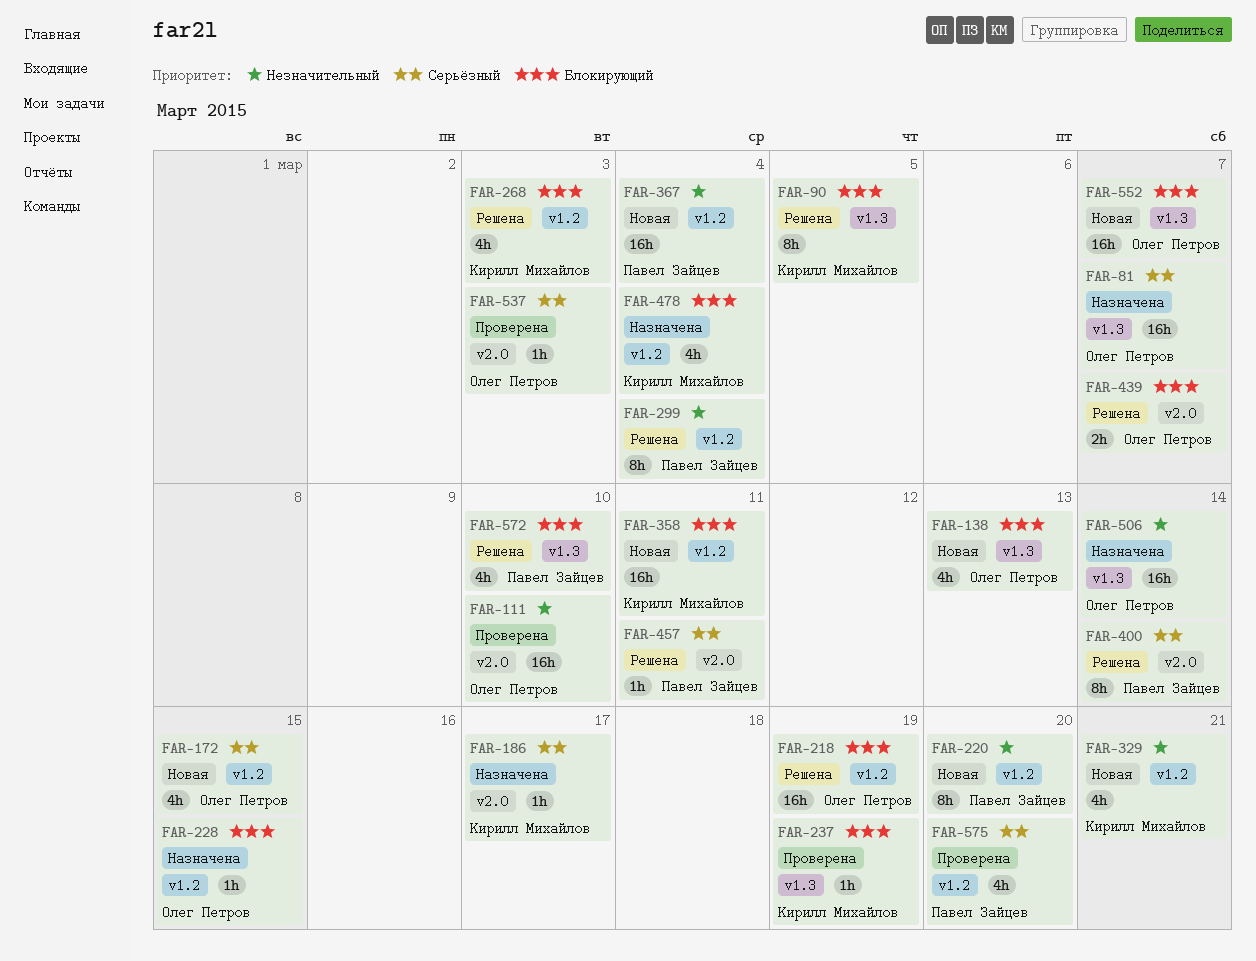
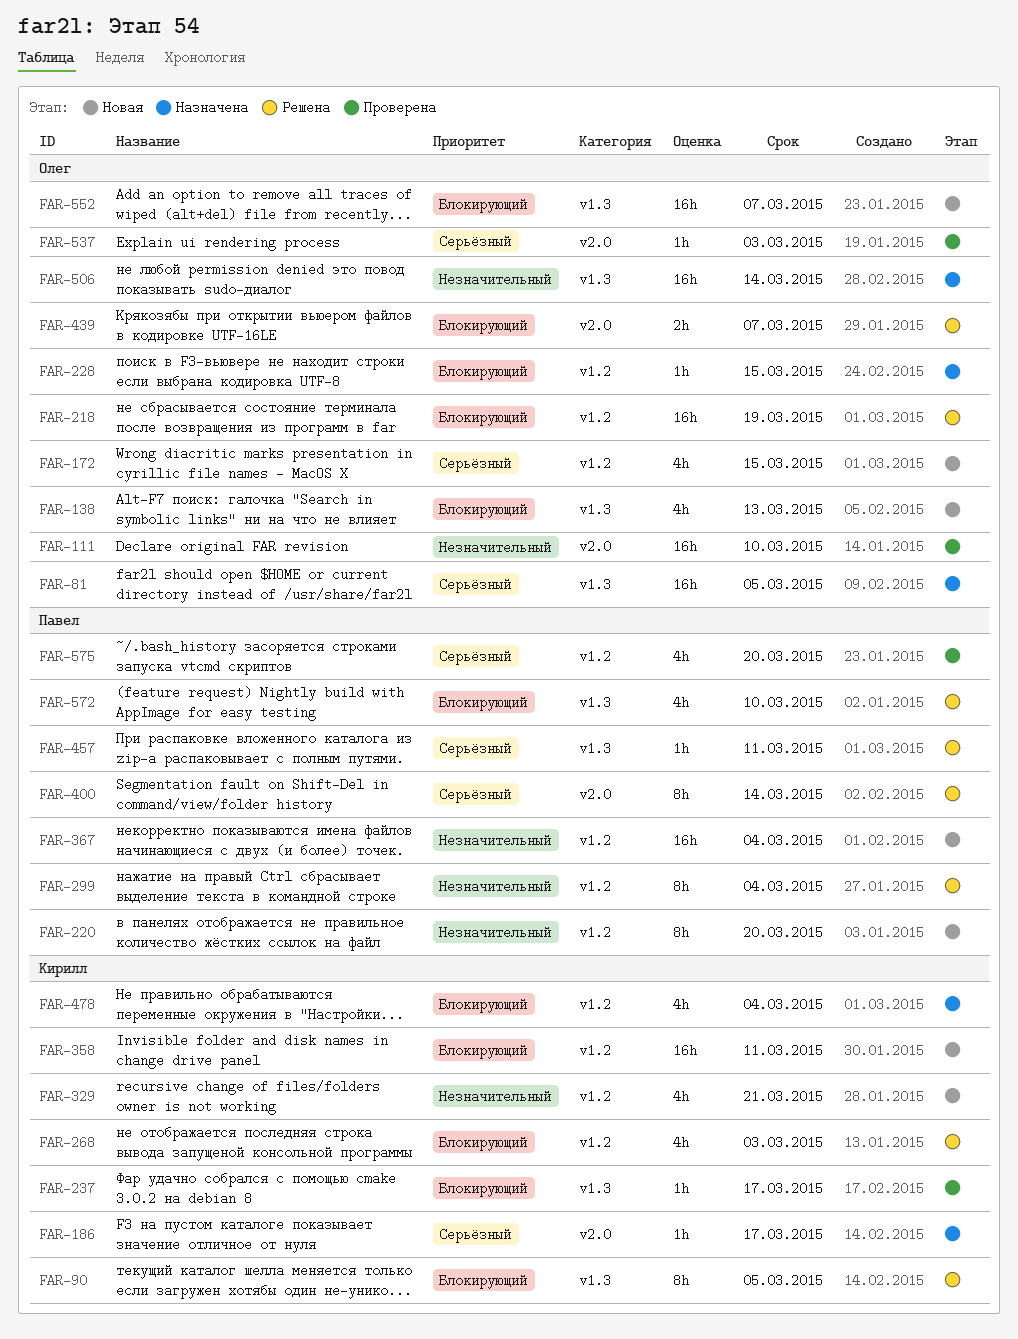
FAR-81, due: Mar 7 -> Mar 5
FAR-237, due: Mar 19 -> Mar 17
FAR-457, label: v2.0 -> v1.3

